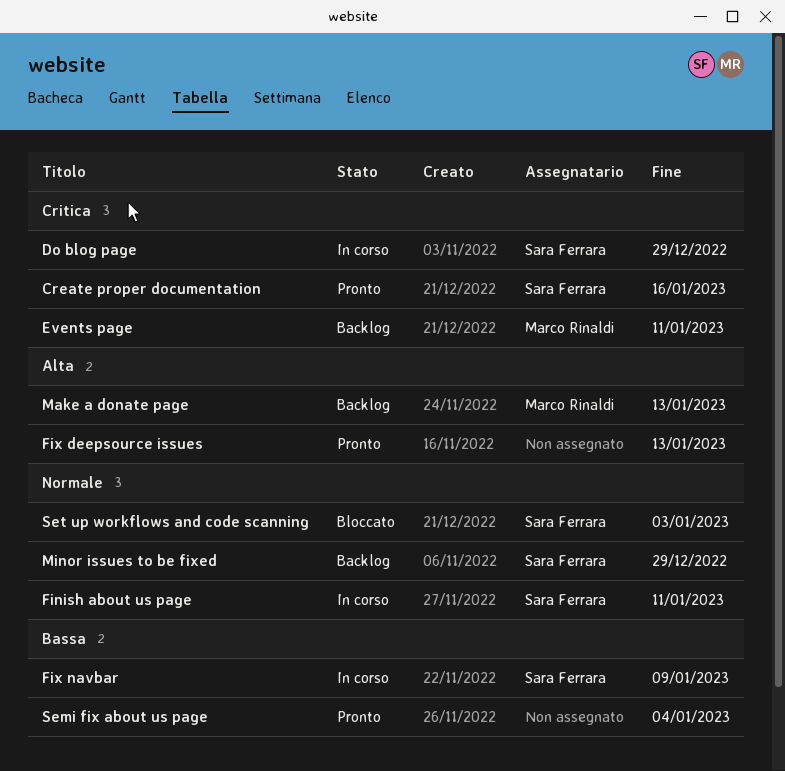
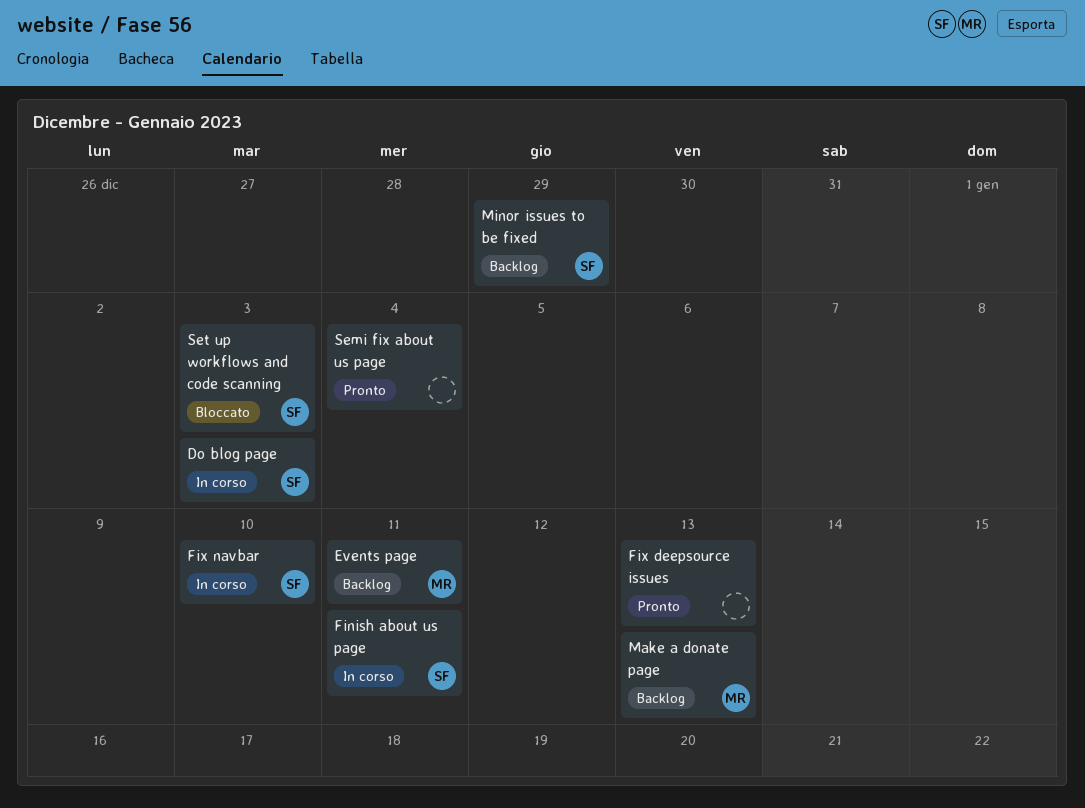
Create proper documentation: present -> none
Do blog page, due: Dec 29 -> Jan 3
Fix navbar, due: Jan 9 -> Jan 10

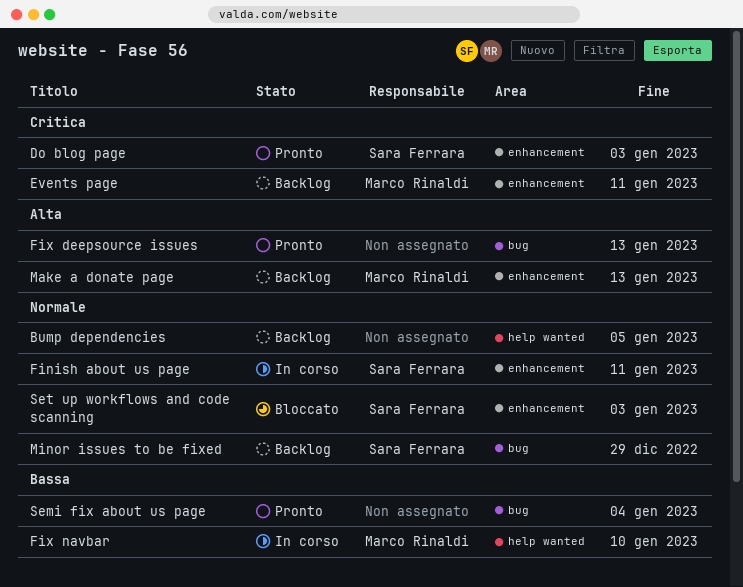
Bump dependencies: none -> present
Do blog page, status: In corso -> Pronto
Fix navbar, owner: Sara Ferrara -> Marco Rinaldi

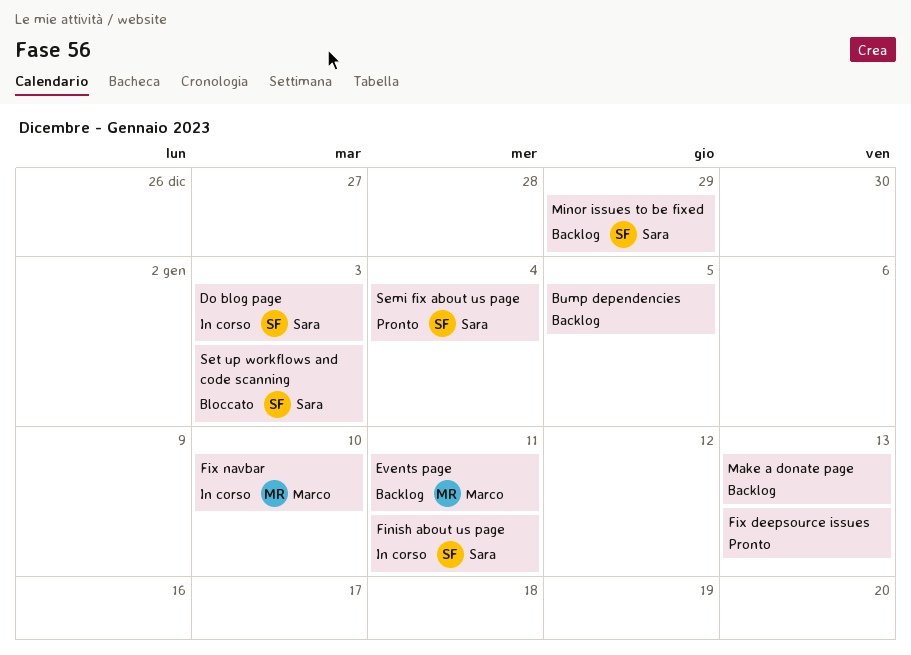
Do blog page, status: Pronto -> In corso
Make a donate page, owner: Marco Rinaldi -> none
Semi fix about us page, owner: none -> Sara Ferrara

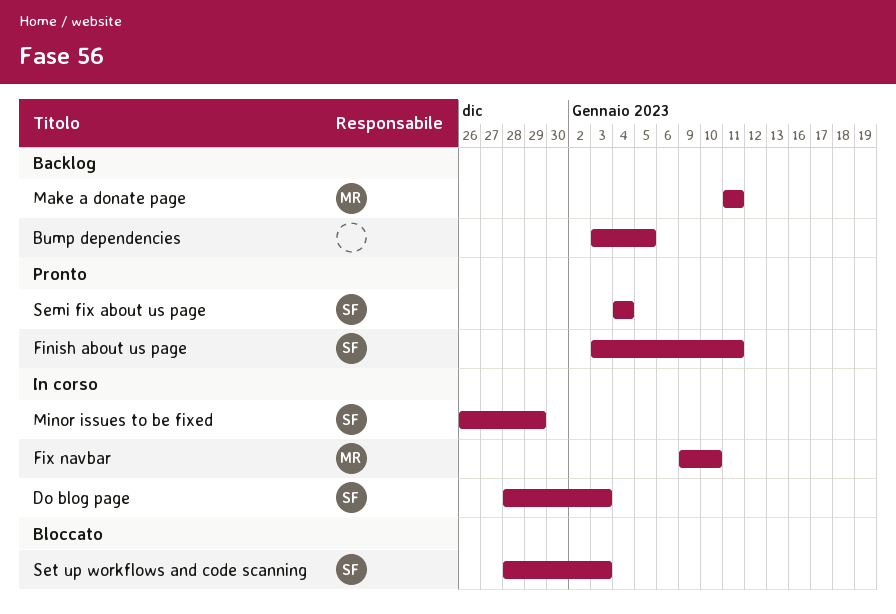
Events page: present -> none
Finish about us page, status: In corso -> Pronto
Fix deepsource issues: present -> none
Make a donate page, owner: none -> Marco
Make a donate page, due: Jan 13 -> Jan 11
Minor issues to be fixed, status: Backlog -> In corso

